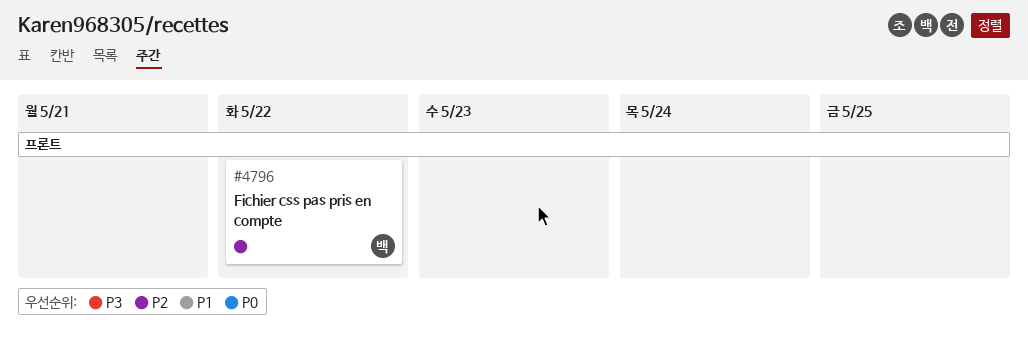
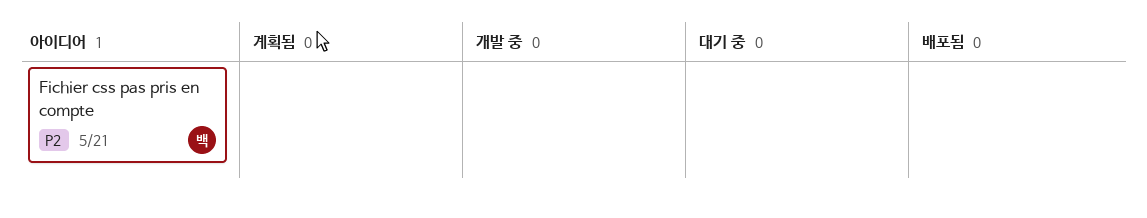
Fichier css pas pris en compte, due: May 22 -> May 21

